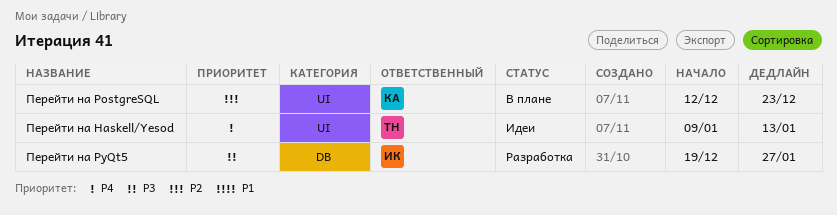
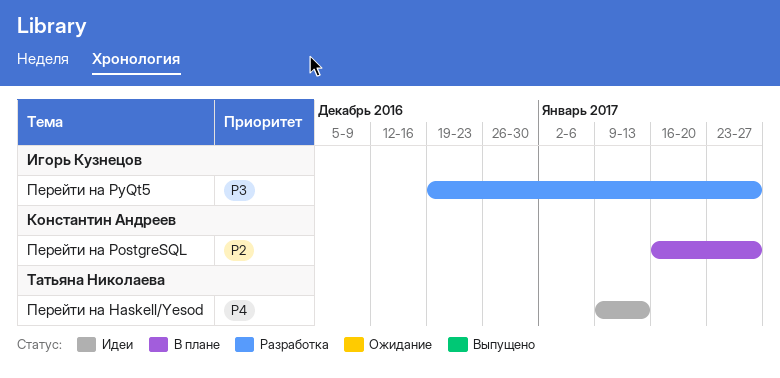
Перейти на PostgreSQL, start: Dec 12 -> Jan 16
Перейти на PostgreSQL, due: Dec 23 -> Jan 27

